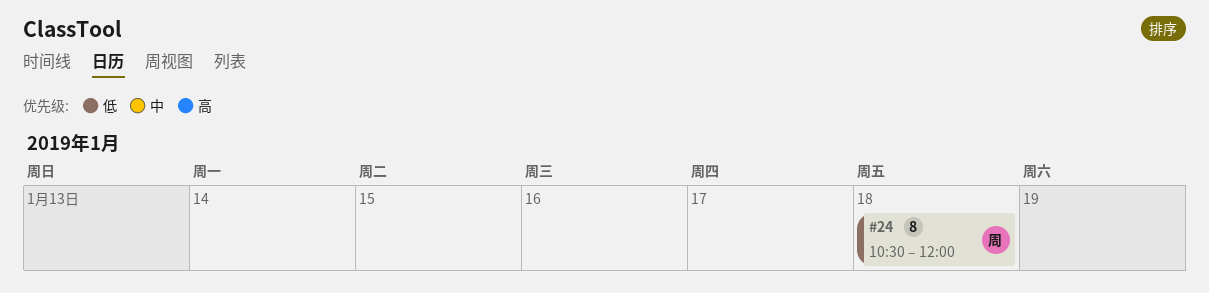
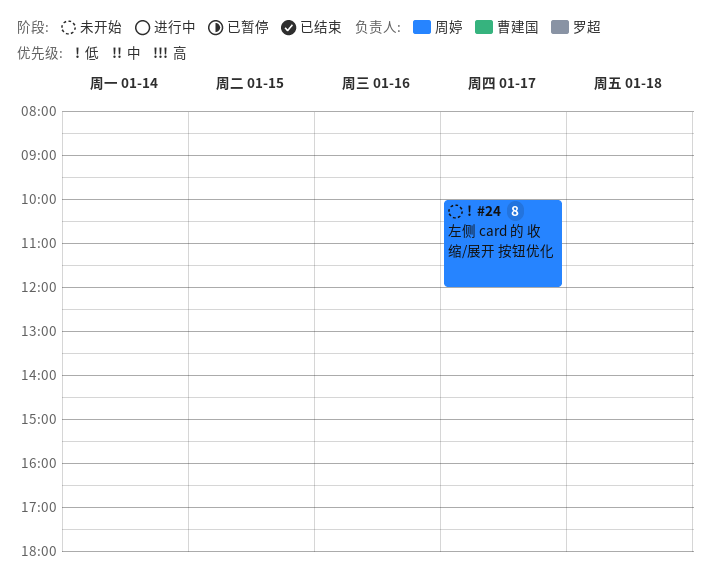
#24, day: Jan 18 -> Jan 17
#24, begins: 10:30 -> 10:00

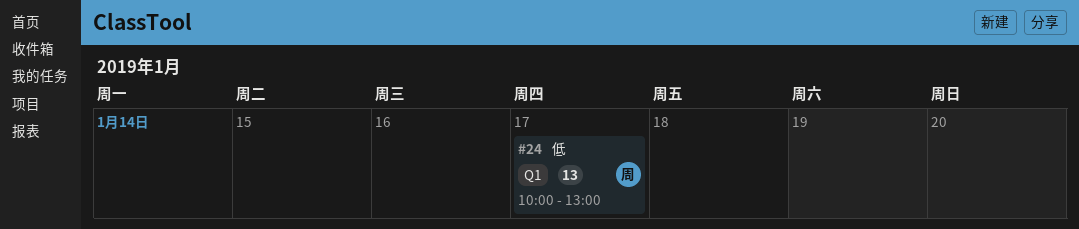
#24, estimate: 8 -> 13
#24, ends: 12:00 -> 13:00

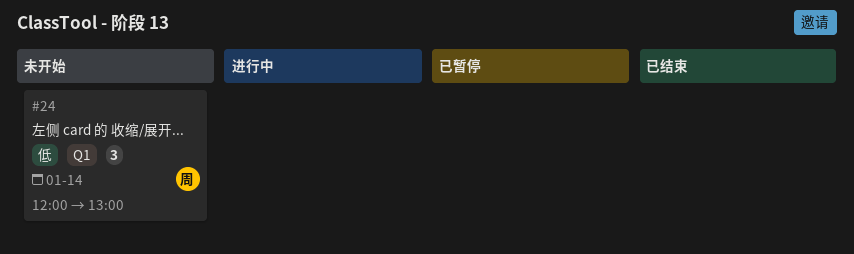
#24, estimate: 13 -> 3
#24, day: Jan 17 -> Jan 14
#24, begins: 10:00 -> 12:00

